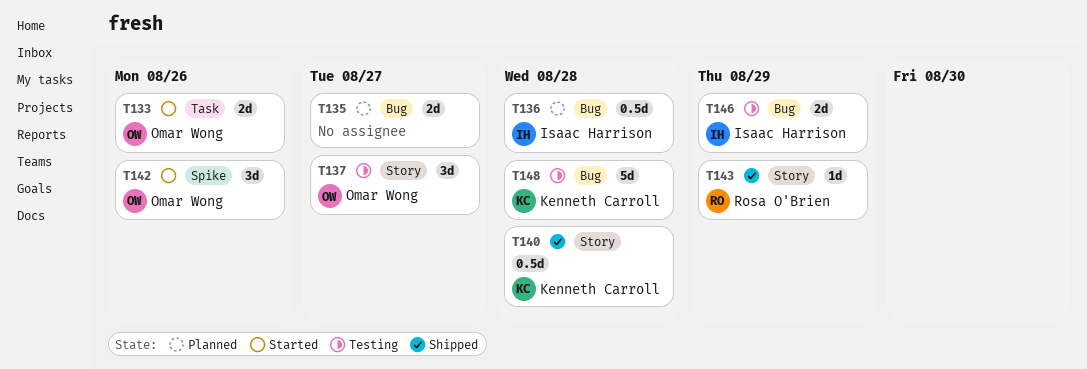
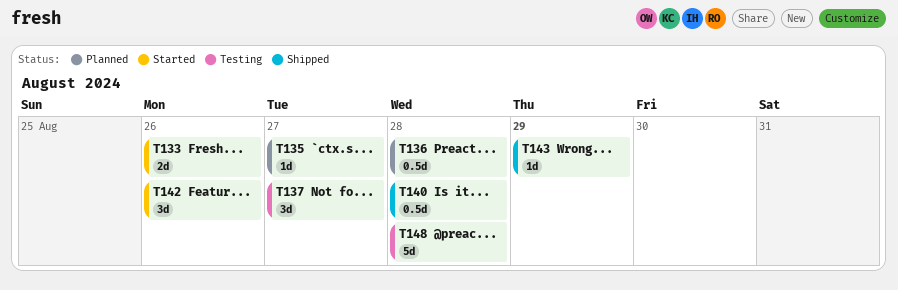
T135, estimate: 2d -> 1d
T146: present -> none

